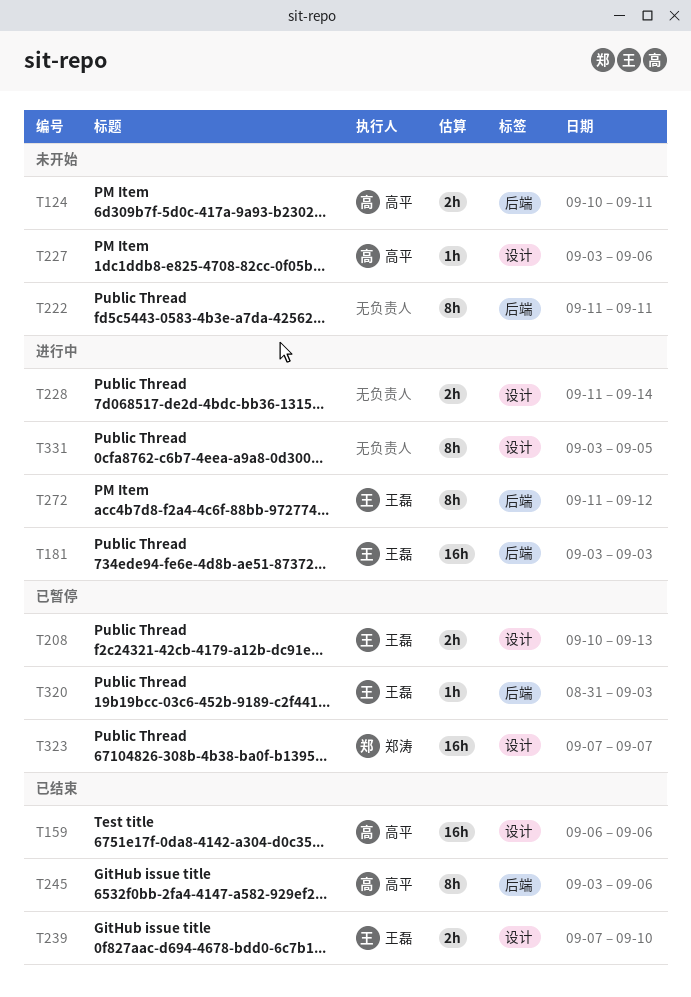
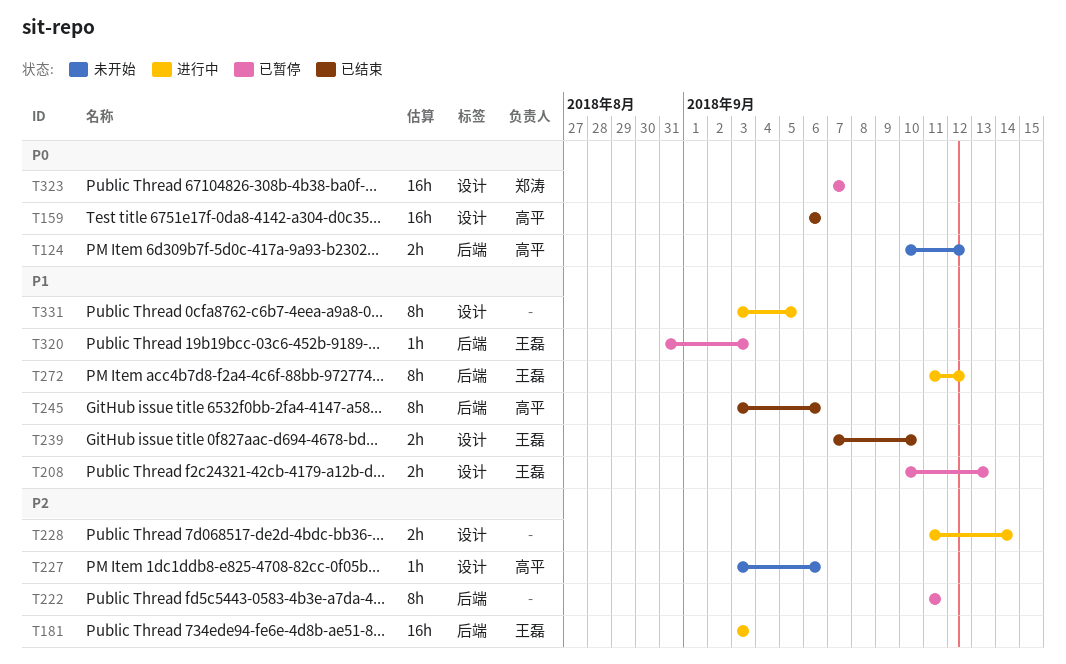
T124, due: Sep 11 -> Sep 12
T222, status: 未开始 -> 已暂停

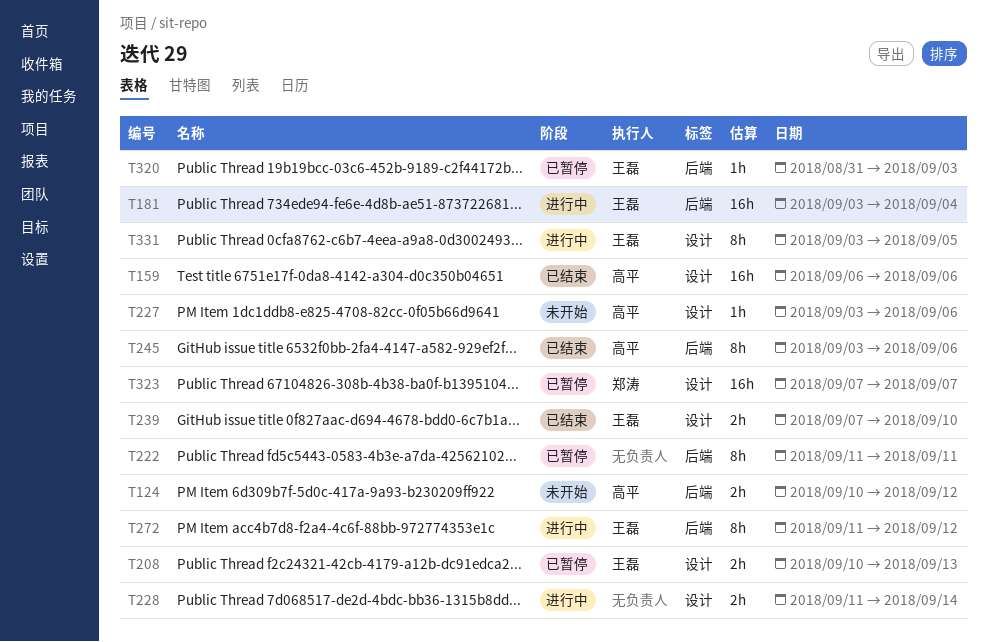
T181, due: Sep 3 -> Sep 4
T331, owner: none -> 王磊

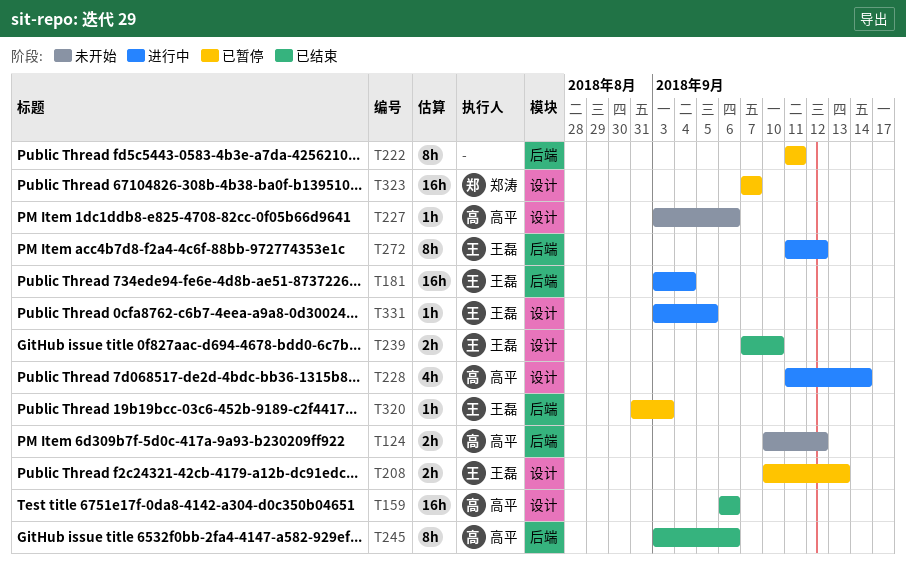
T228, owner: none -> 高平
T228, estimate: 2h -> 4h
T331, estimate: 8h -> 1h

